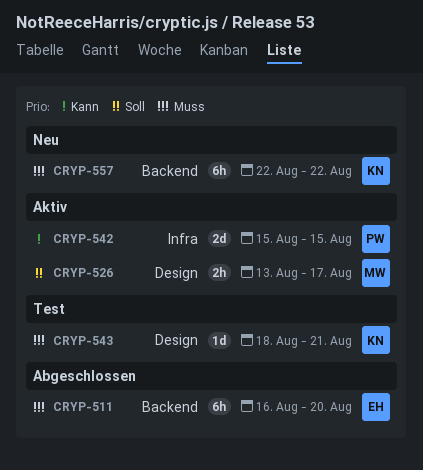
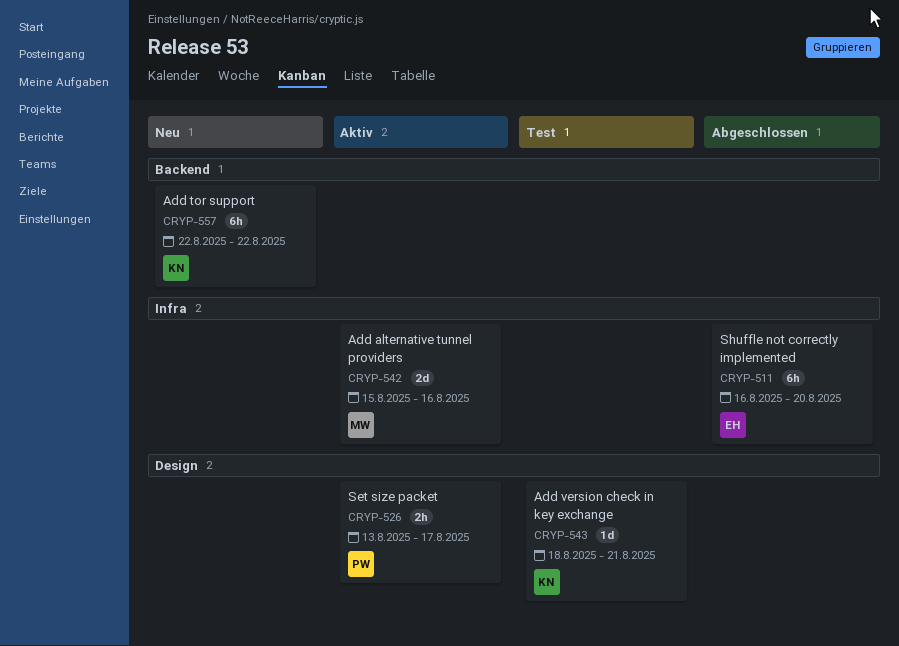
CRYP-511, label: Backend -> Infra
CRYP-526, owner: MW -> PW
CRYP-542, owner: PW -> MW
CRYP-542, due: Aug 15 -> Aug 16

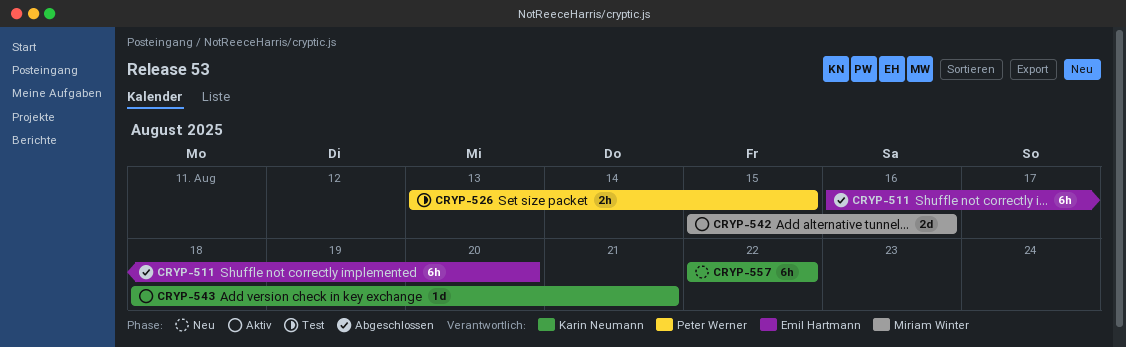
CRYP-526, status: Aktiv -> Test
CRYP-526, due: Aug 17 -> Aug 15
CRYP-543, status: Test -> Aktiv

